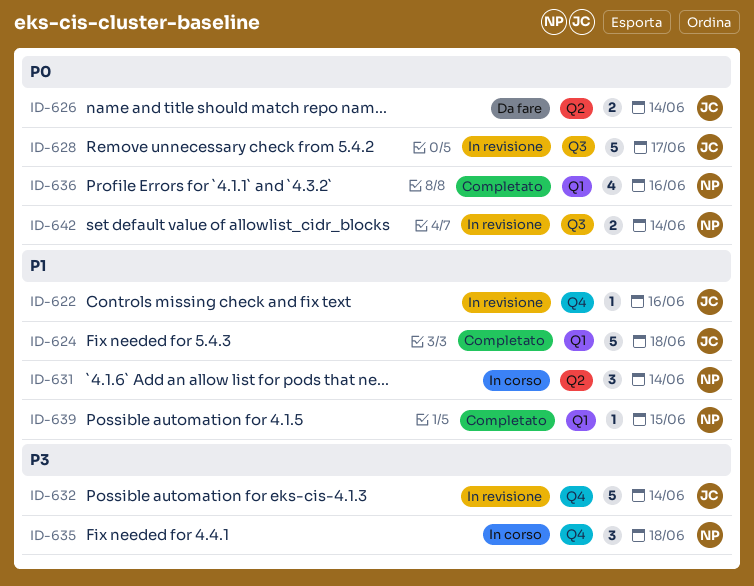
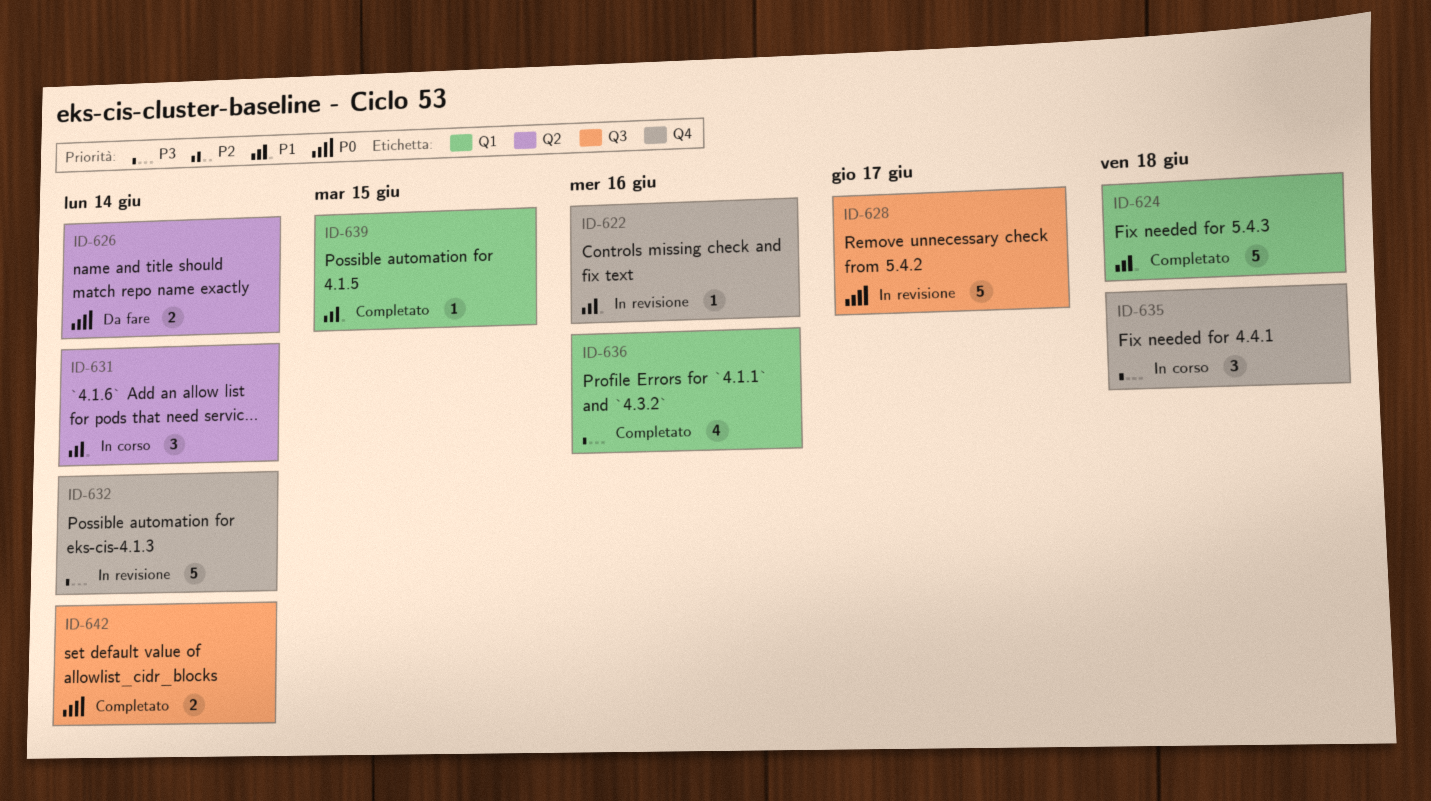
ID-636, priority: P0 -> P3
ID-642, status: In revisione -> Completato

